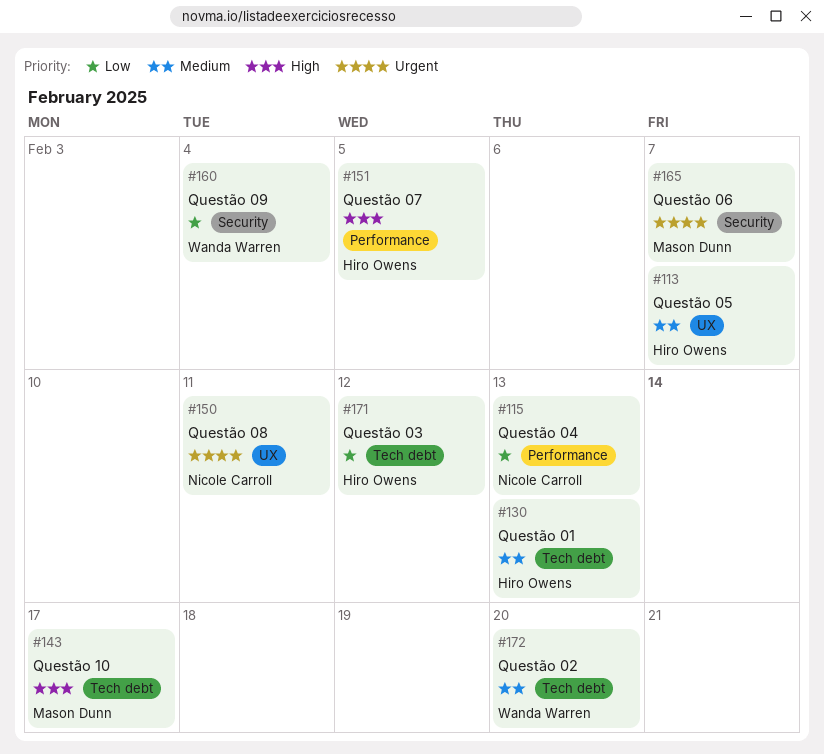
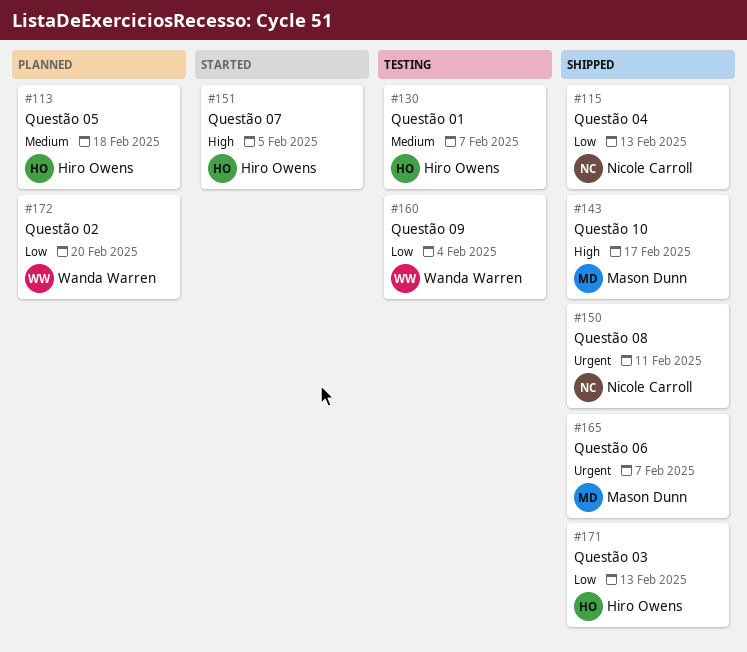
#113, due: Feb 7 -> Feb 18
#130, due: Feb 13 -> Feb 7
#171, due: Feb 12 -> Feb 13
#172, priority: Medium -> Low

